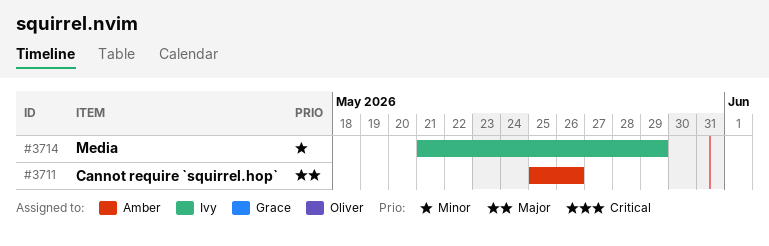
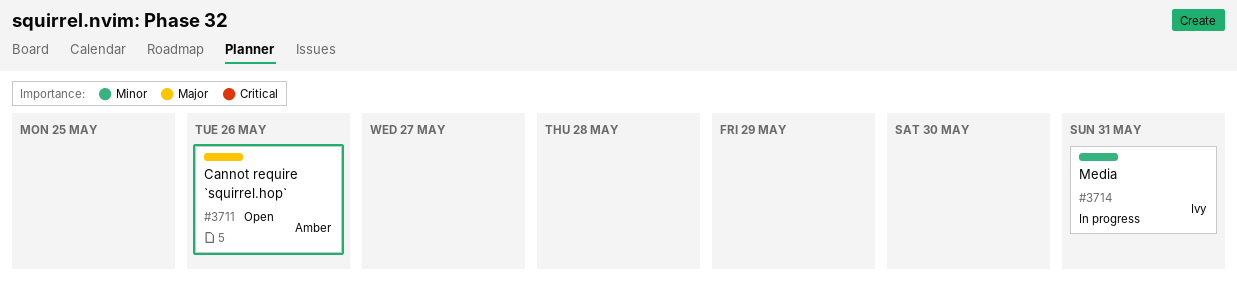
#3714, due: May 29 -> May 31

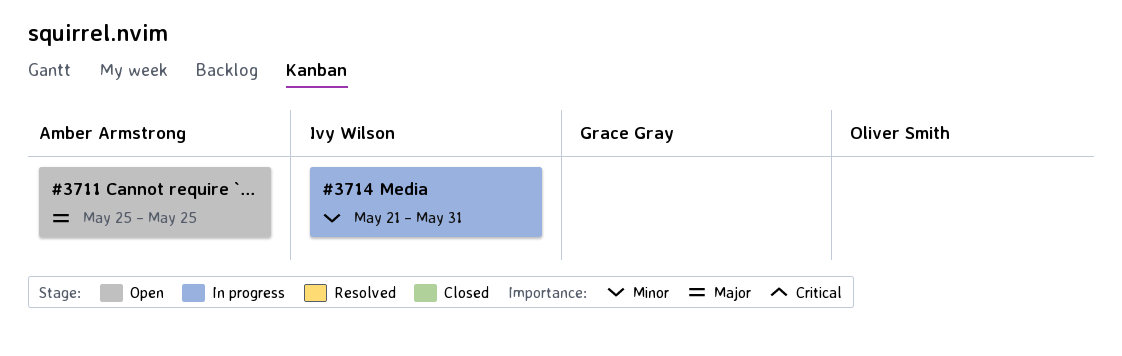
#3711, due: May 26 -> May 25

